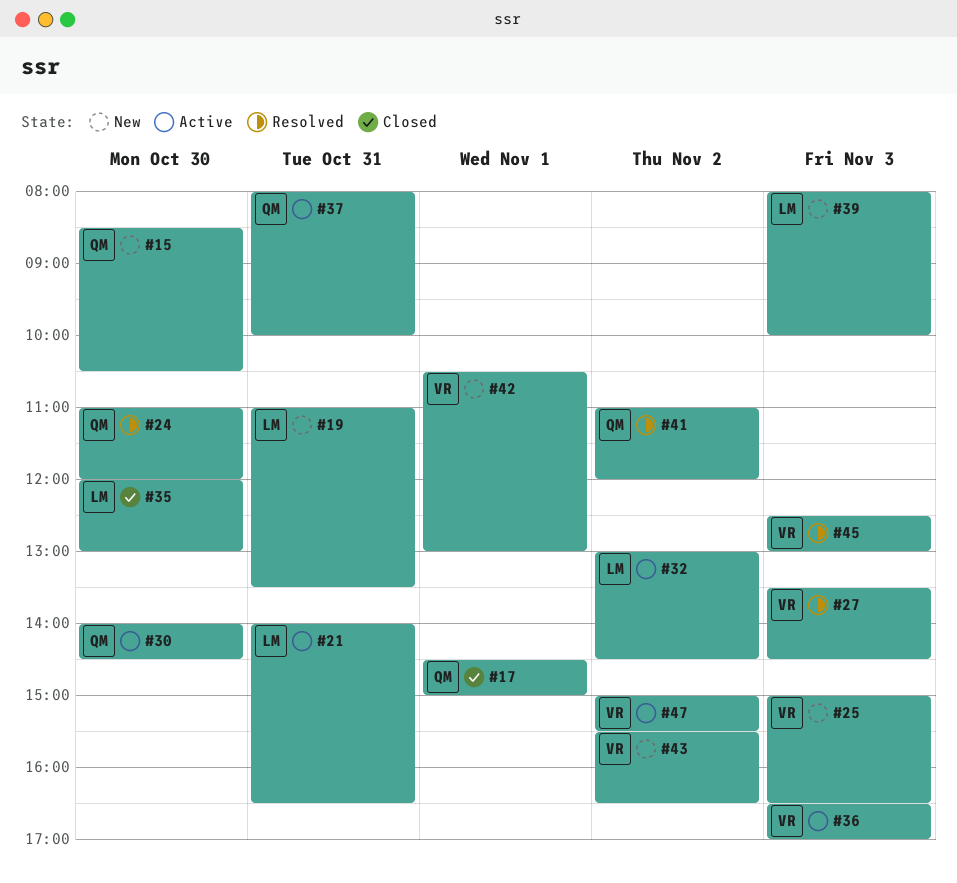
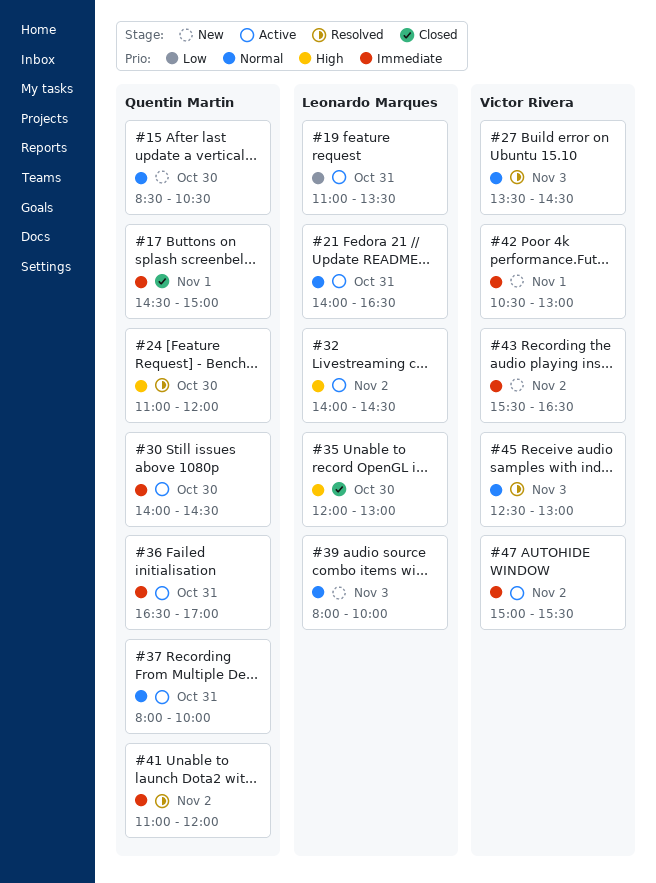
#19, status: New -> Active
#25: present -> none
#32, begins: 13:00 -> 14:00
#36, owner: Victor Rivera -> Quentin Martin
#36, day: Nov 3 -> Oct 31

